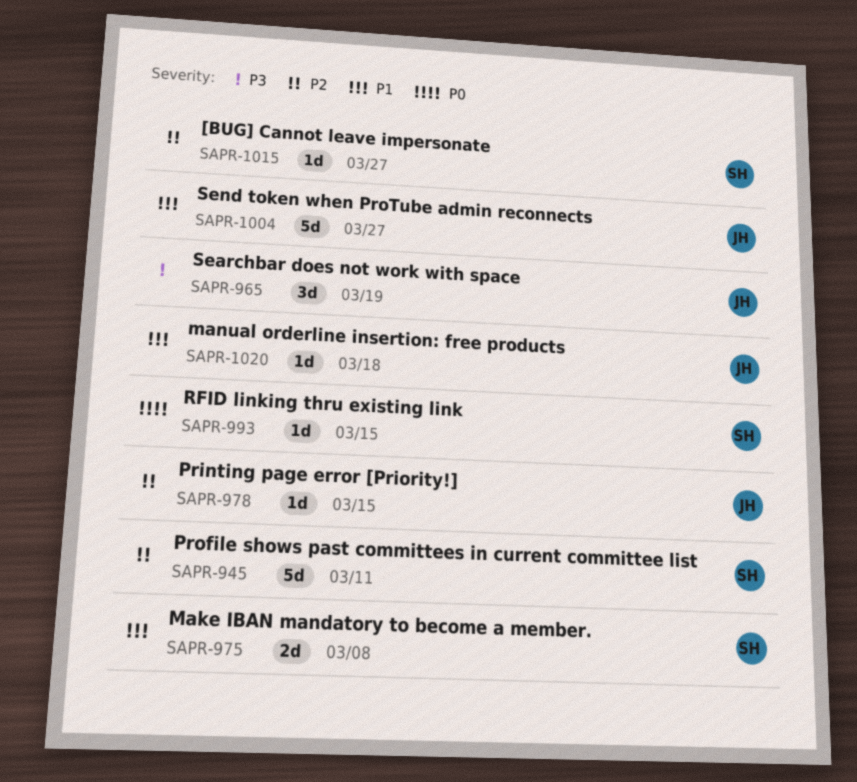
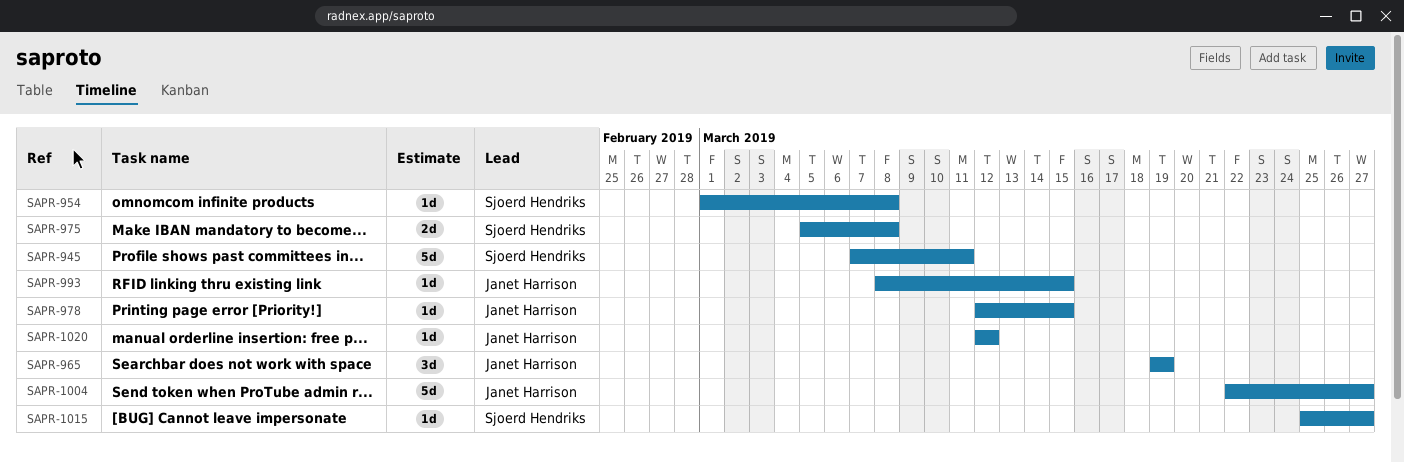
SAPR-954: none -> present
SAPR-993, owner: Sjoerd Hendriks -> Janet Harrison
SAPR-1020, due: Mar 18 -> Mar 12

